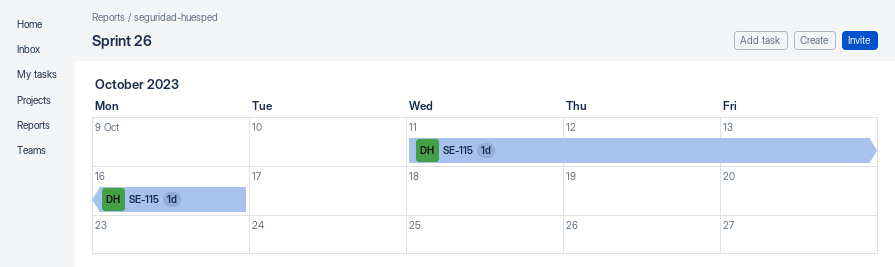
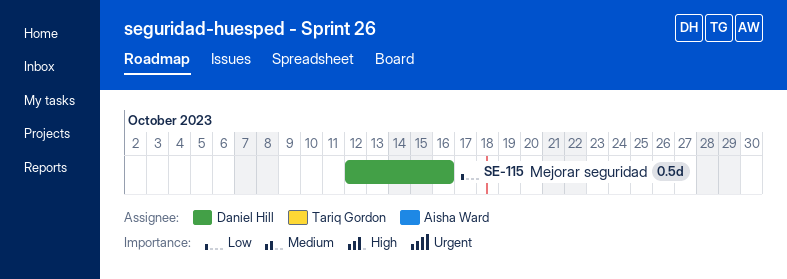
SE-115, estimate: 1d -> 0.5d
SE-115, start: Oct 11 -> Oct 12

